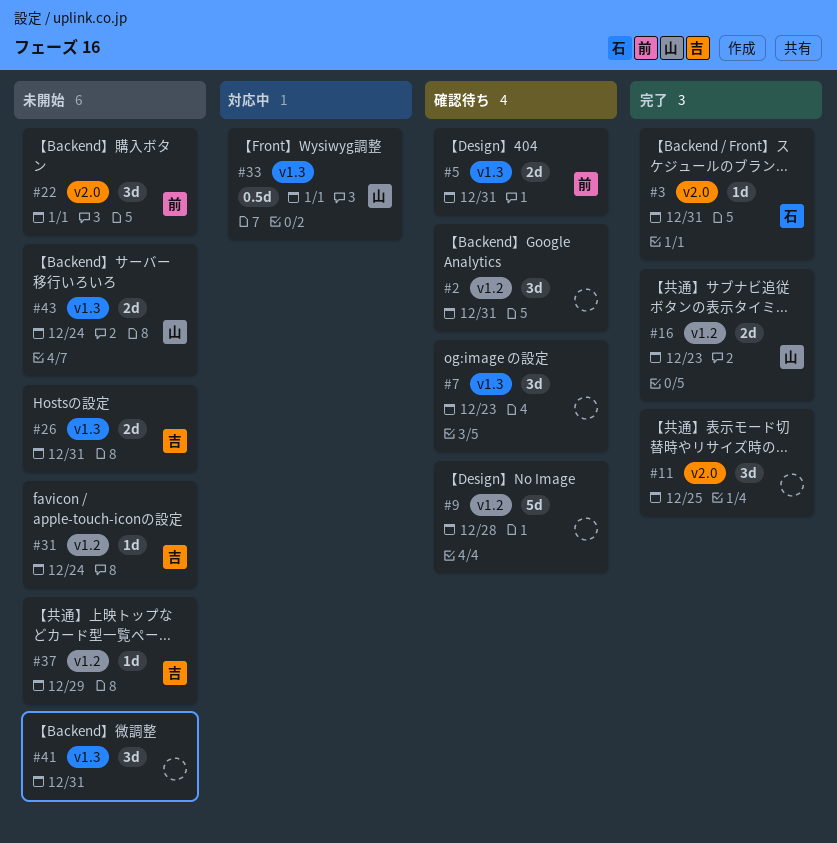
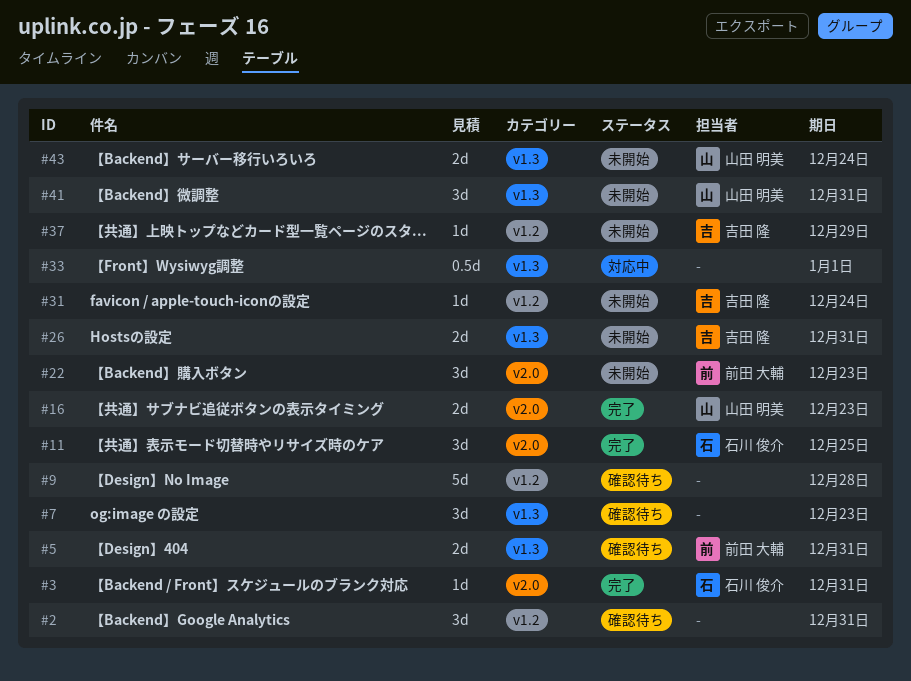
#11, owner: none -> 石川 俊介
#16, label: v1.2 -> v2.0
#22, due: Jan 1 -> Dec 23
#33, owner: 山田 明美 -> none
#41, owner: none -> 山田 明美

